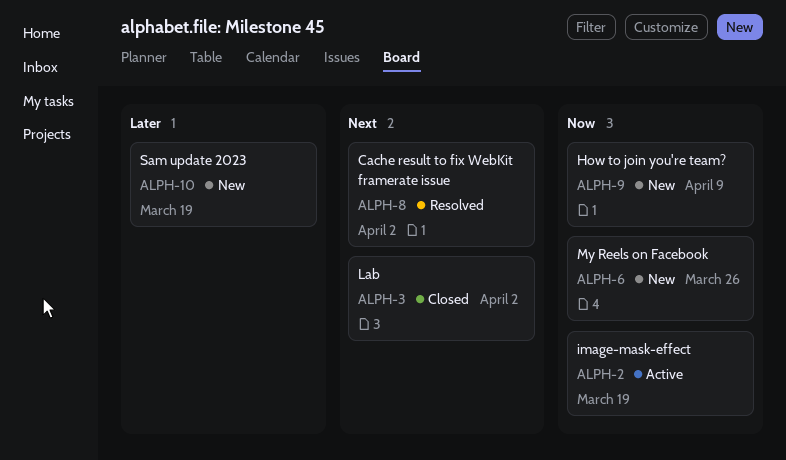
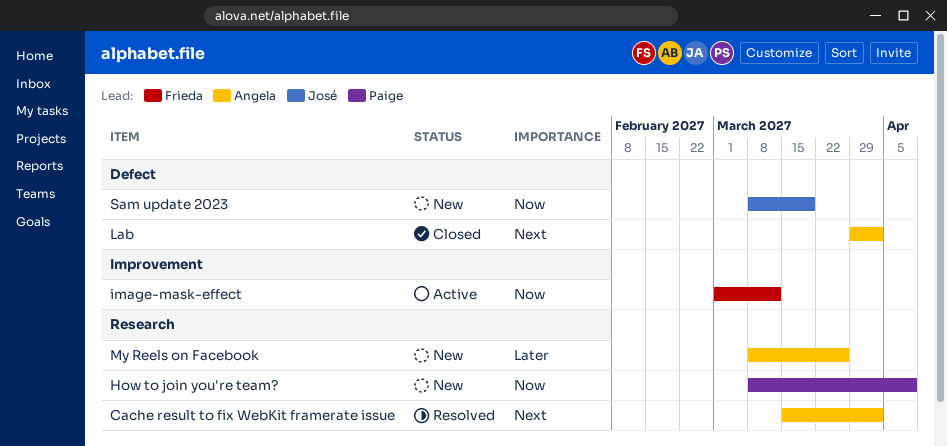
image-mask-effect, due: Mar 19 -> Mar 12
My Reels on Facebook, priority: Now -> Later
Sam update 2023, priority: Later -> Now

